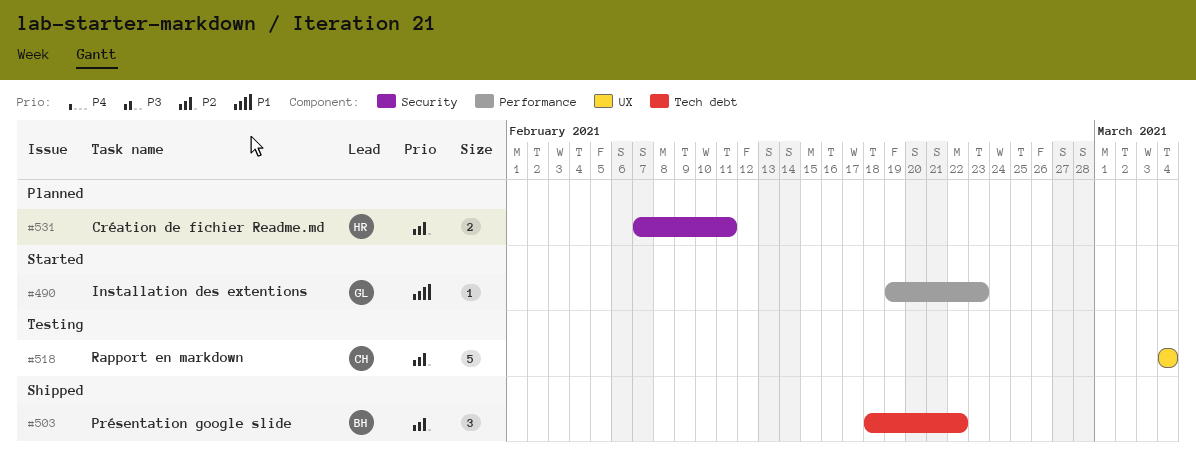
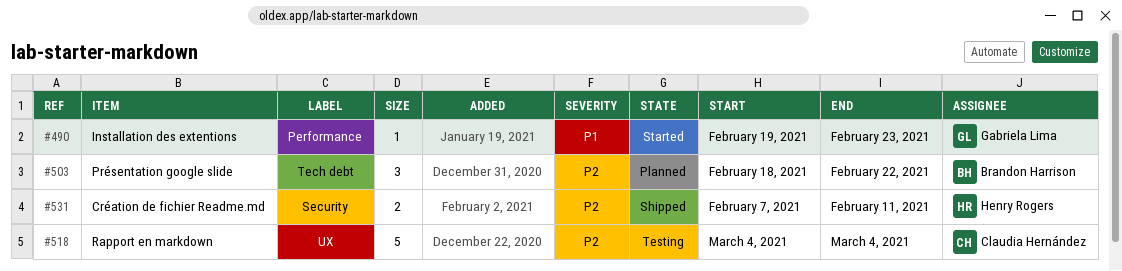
#503, status: Shipped -> Planned
#531, status: Planned -> Shipped

